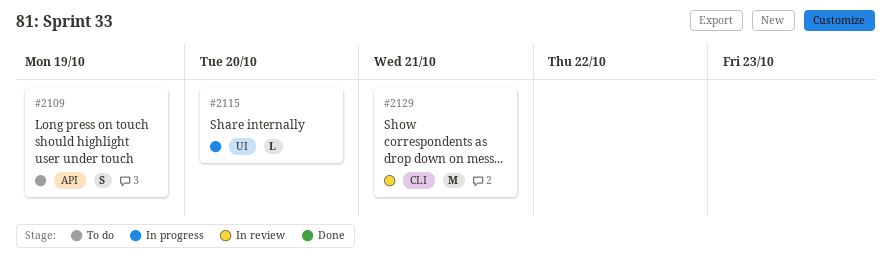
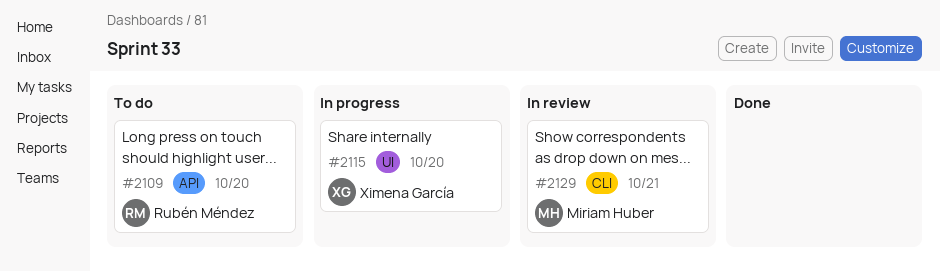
#2109, due: Oct 19 -> Oct 20

